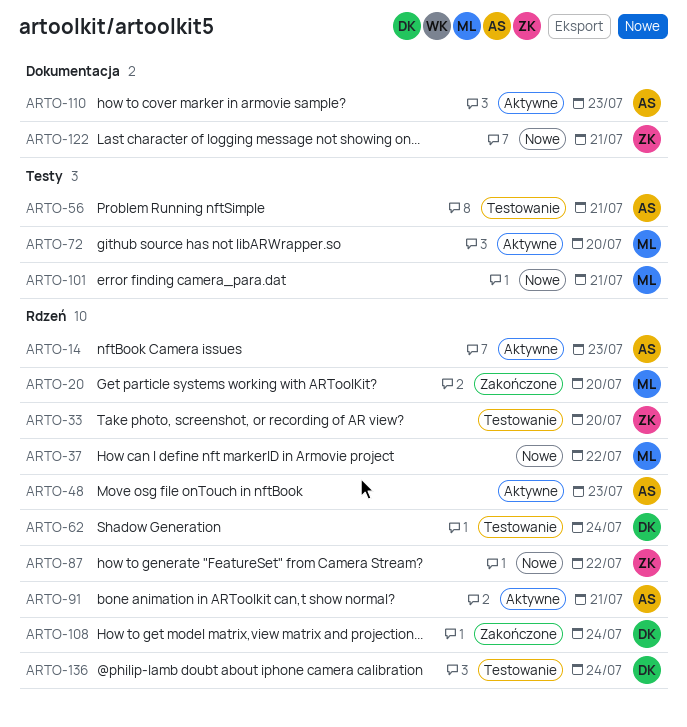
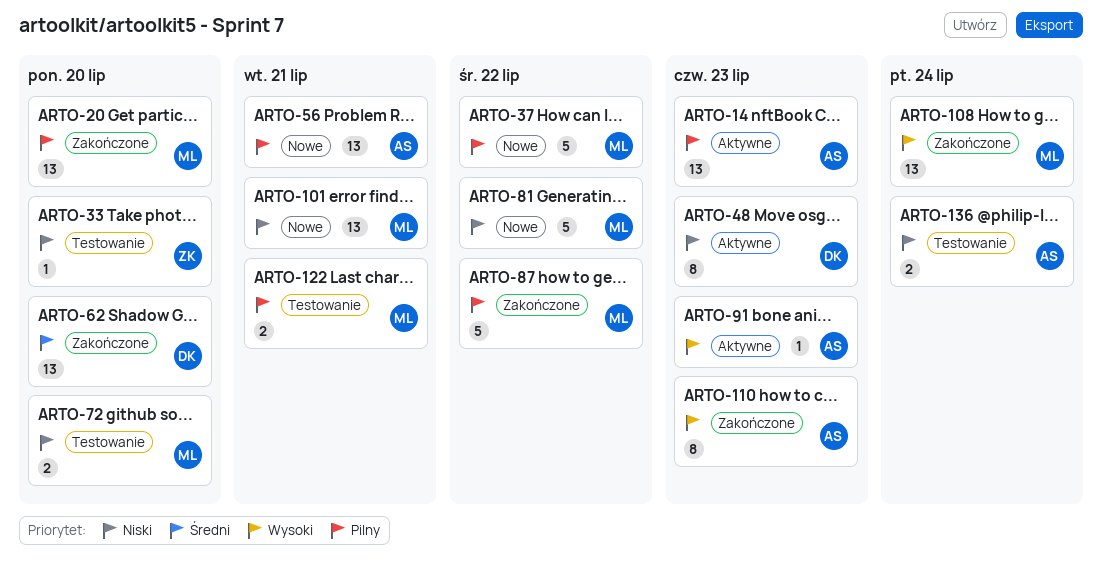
ARTO-48, owner: AS -> DK
ARTO-56, status: Testowanie -> Nowe
ARTO-62, status: Testowanie -> Zakończone
ARTO-62, due: Jul 24 -> Jul 20
ARTO-72, status: Aktywne -> Testowanie
ARTO-81: none -> present
ARTO-87, status: Nowe -> Zakończone
ARTO-87, owner: ZK -> ML
ARTO-91, due: Jul 21 -> Jul 23
ARTO-108, owner: DK -> ML
ARTO-110, status: Aktywne -> Zakończone
ARTO-122, status: Nowe -> Testowanie
ARTO-122, owner: ZK -> ML
ARTO-136, owner: DK -> AS

